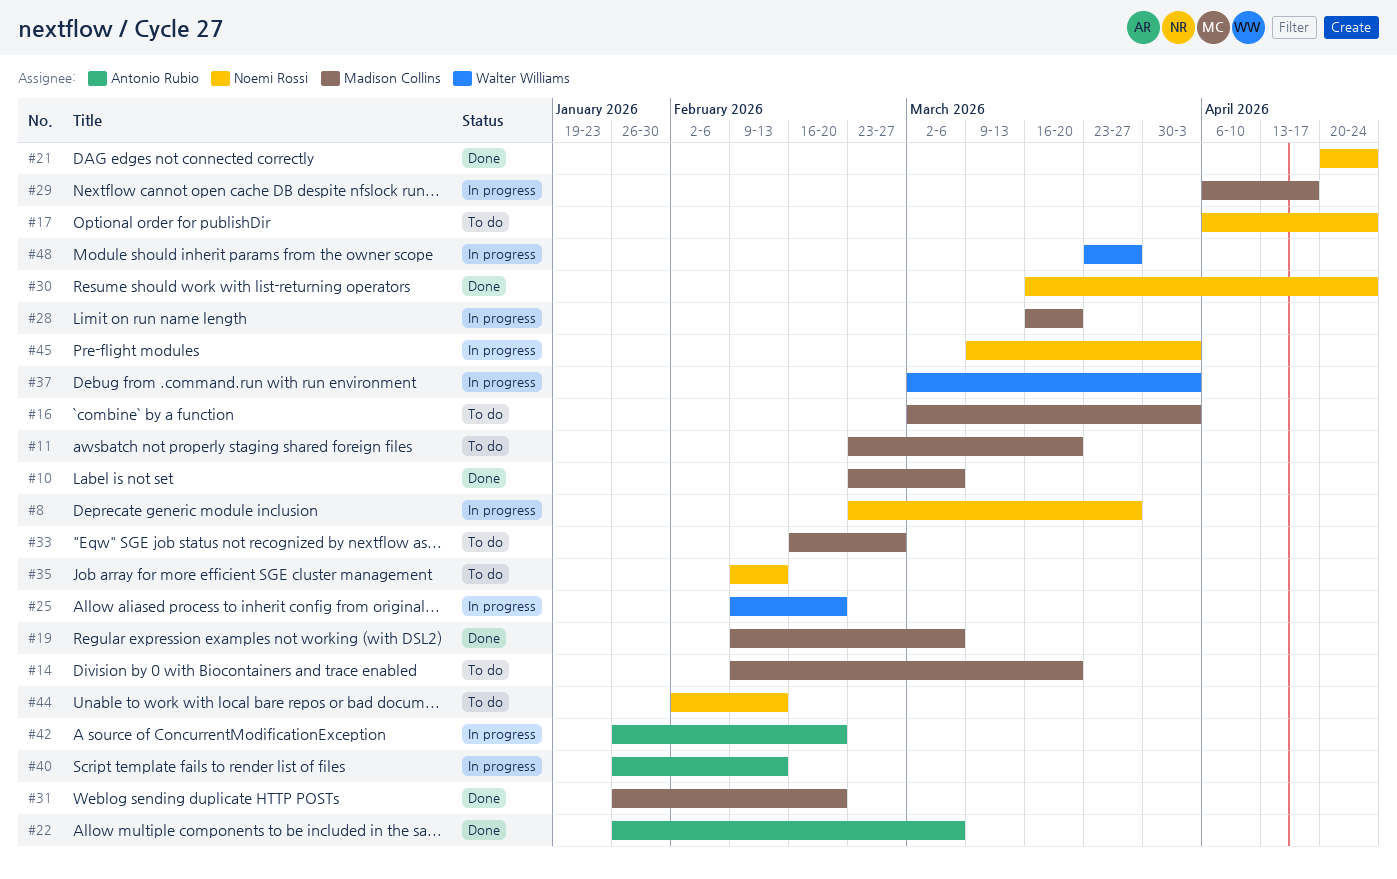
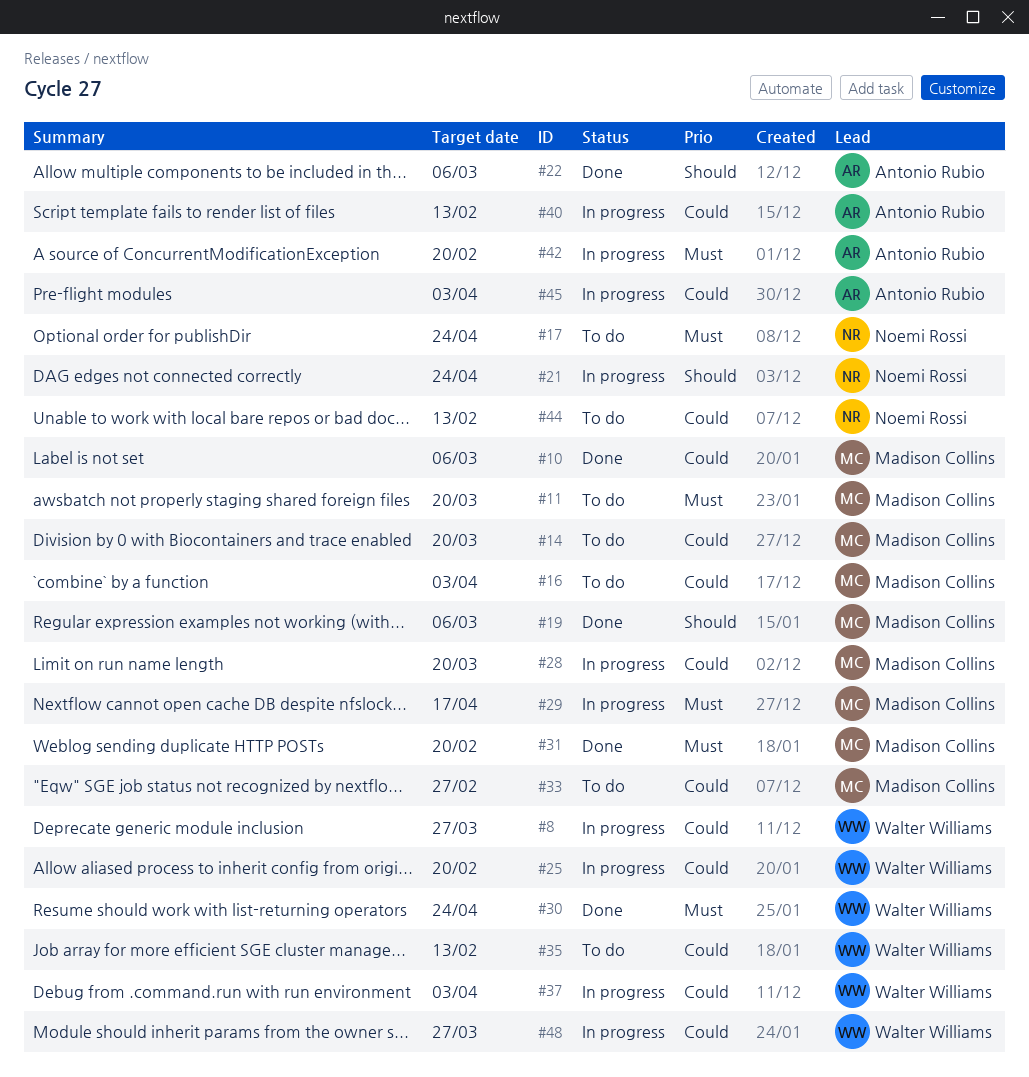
#8, owner: Noemi Rossi -> Walter Williams
#21, status: Done -> In progress
#30, owner: Noemi Rossi -> Walter Williams
#35, owner: Noemi Rossi -> Walter Williams
#45, owner: Noemi Rossi -> Antonio Rubio

